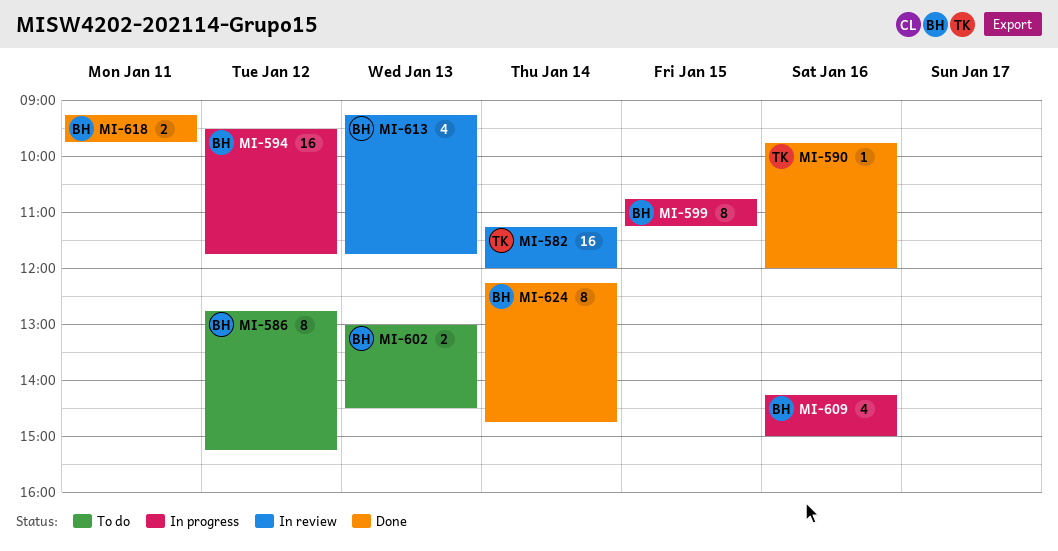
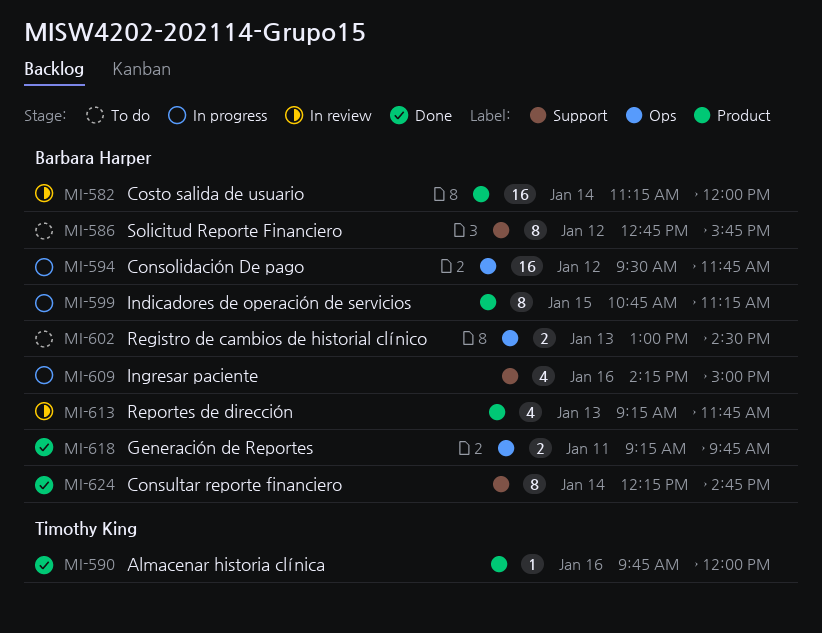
MI-582, owner: Timothy King -> Barbara Harper
MI-586, ends: 15:15 -> 15:45

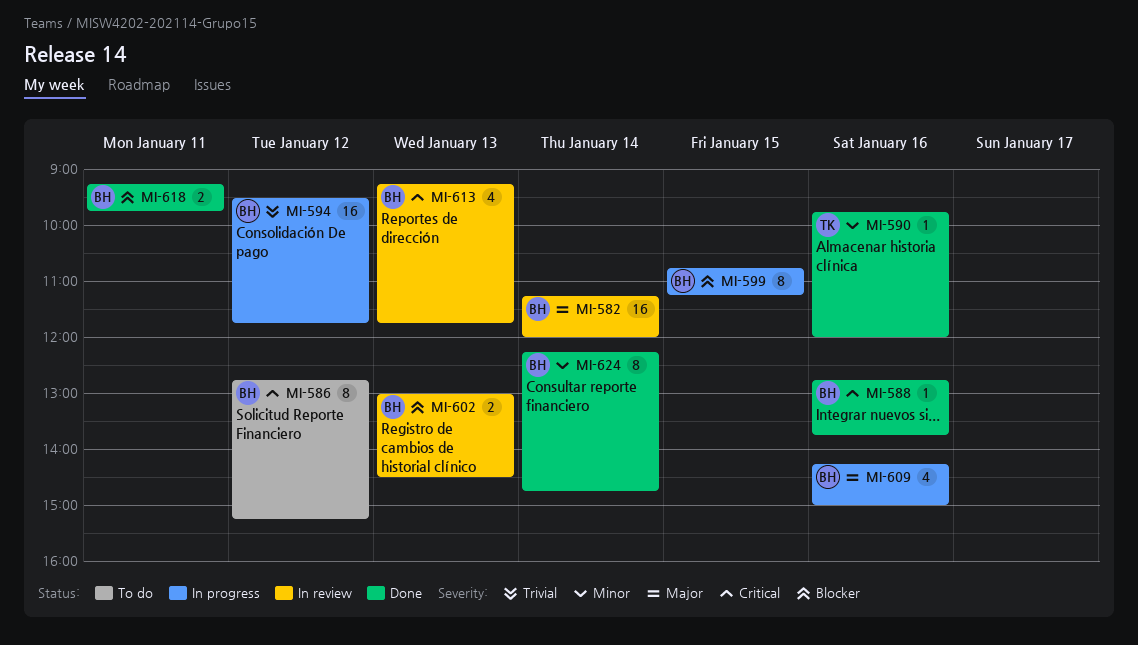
MI-586, ends: 15:45 -> 15:15
MI-588: none -> present
MI-602, status: To do -> In review

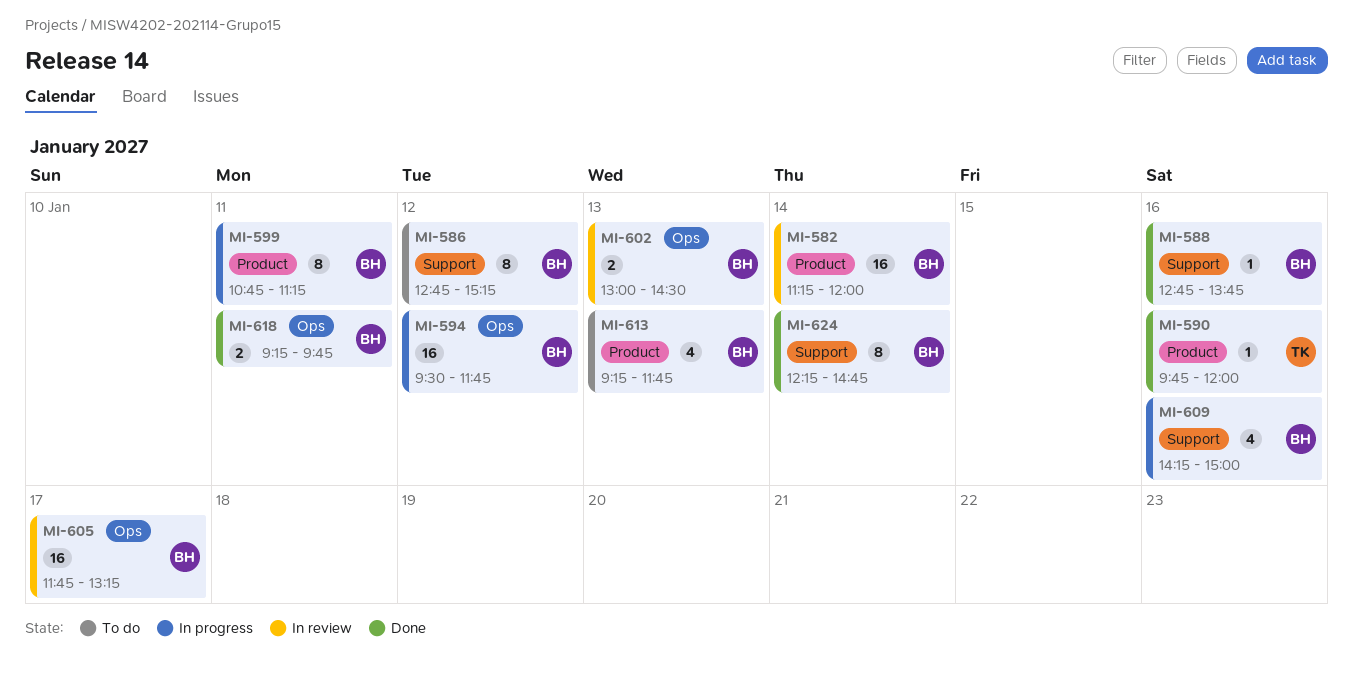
MI-599, day: Jan 15 -> Jan 11
MI-605: none -> present
MI-613, status: In review -> To do

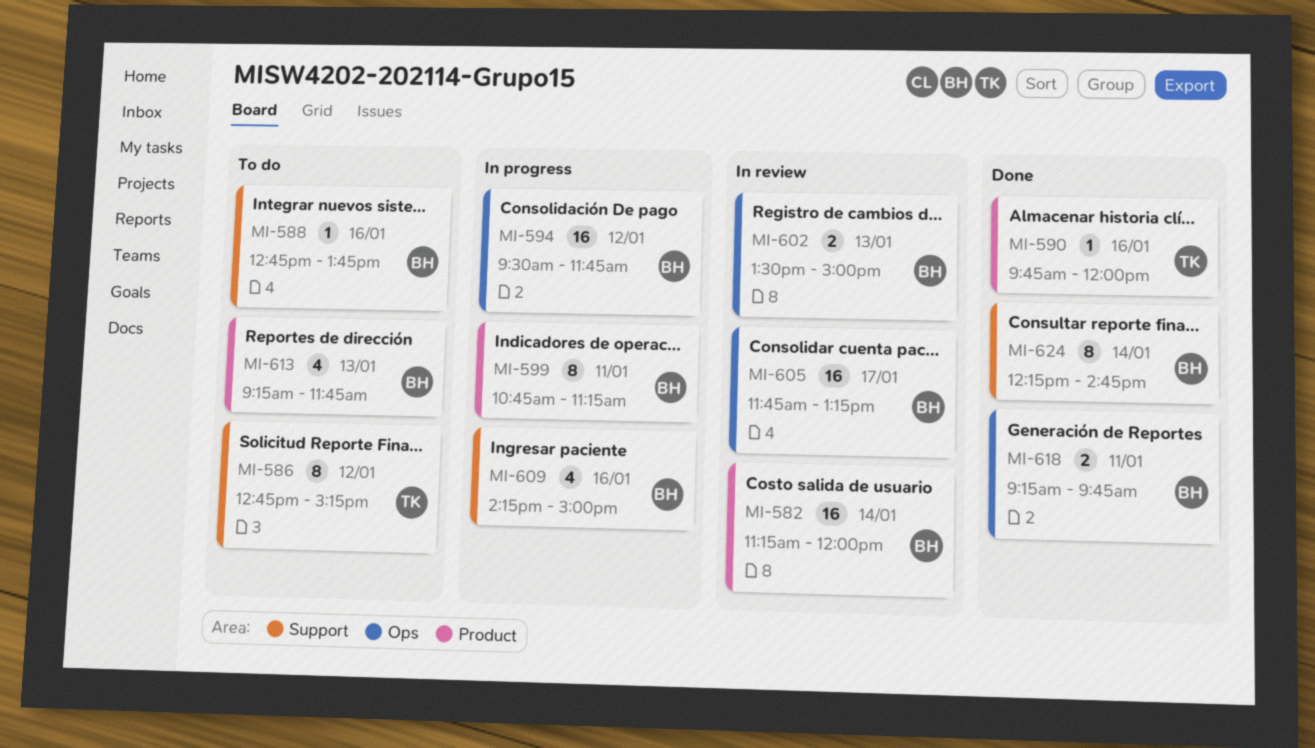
MI-586, owner: BH -> TK
MI-588, status: Done -> To do
MI-602, begins: 13:00 -> 13:30
MI-602, ends: 14:30 -> 15:00

